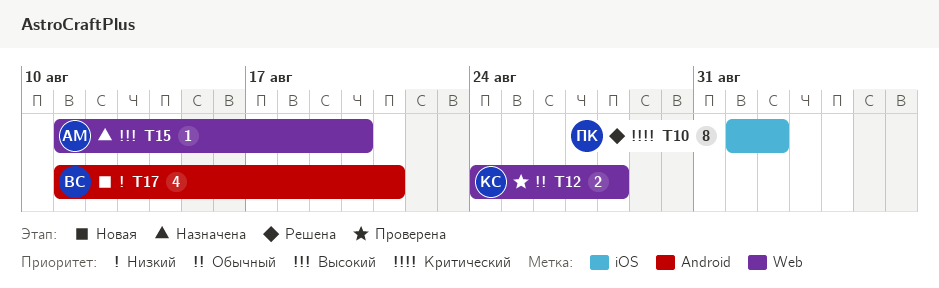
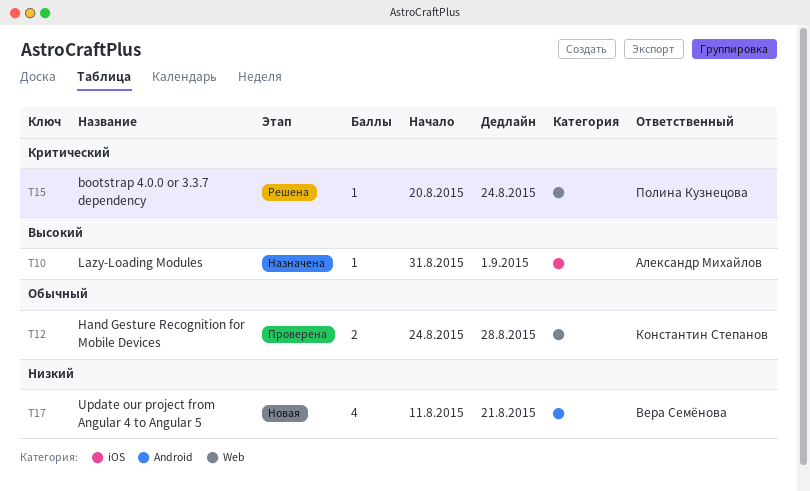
T10, status: Решена -> Назначена
T10, owner: Полина Кузнецова -> Александр Михайлов
T10, priority: Критический -> Высокий
T10, estimate: 8 -> 1
T10, start: Sep 1 -> Aug 31
T10, due: Sep 2 -> Sep 1
T15, status: Назначена -> Решена
T15, owner: Александр Михайлов -> Полина Кузнецова
T15, priority: Высокий -> Критический
T15, start: Aug 11 -> Aug 20
T15, due: Aug 20 -> Aug 24

